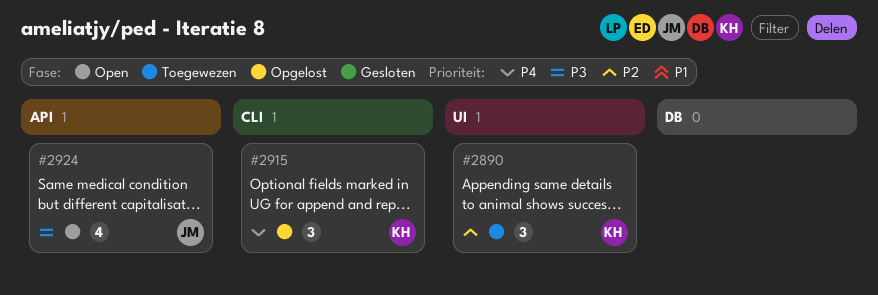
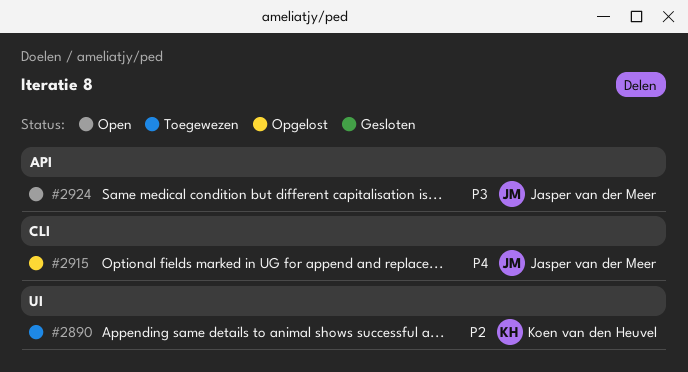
#2915, owner: Koen van den Heuvel -> Jasper van der Meer

